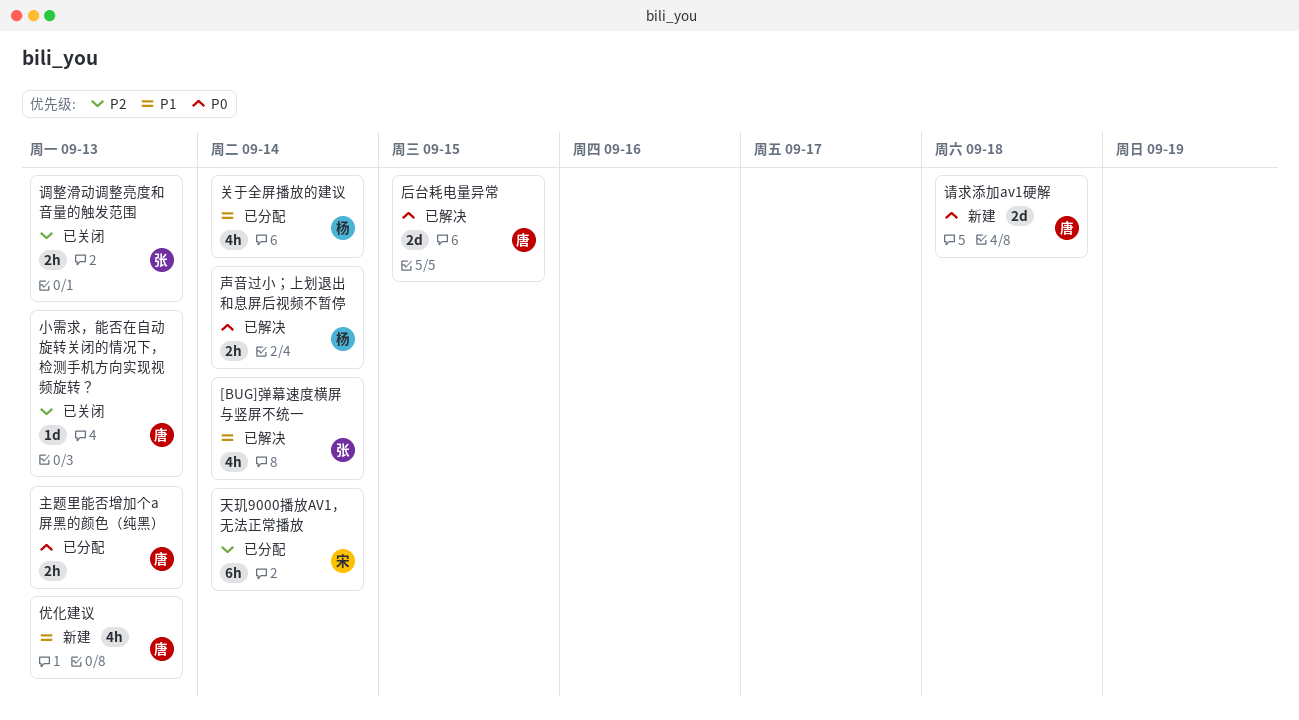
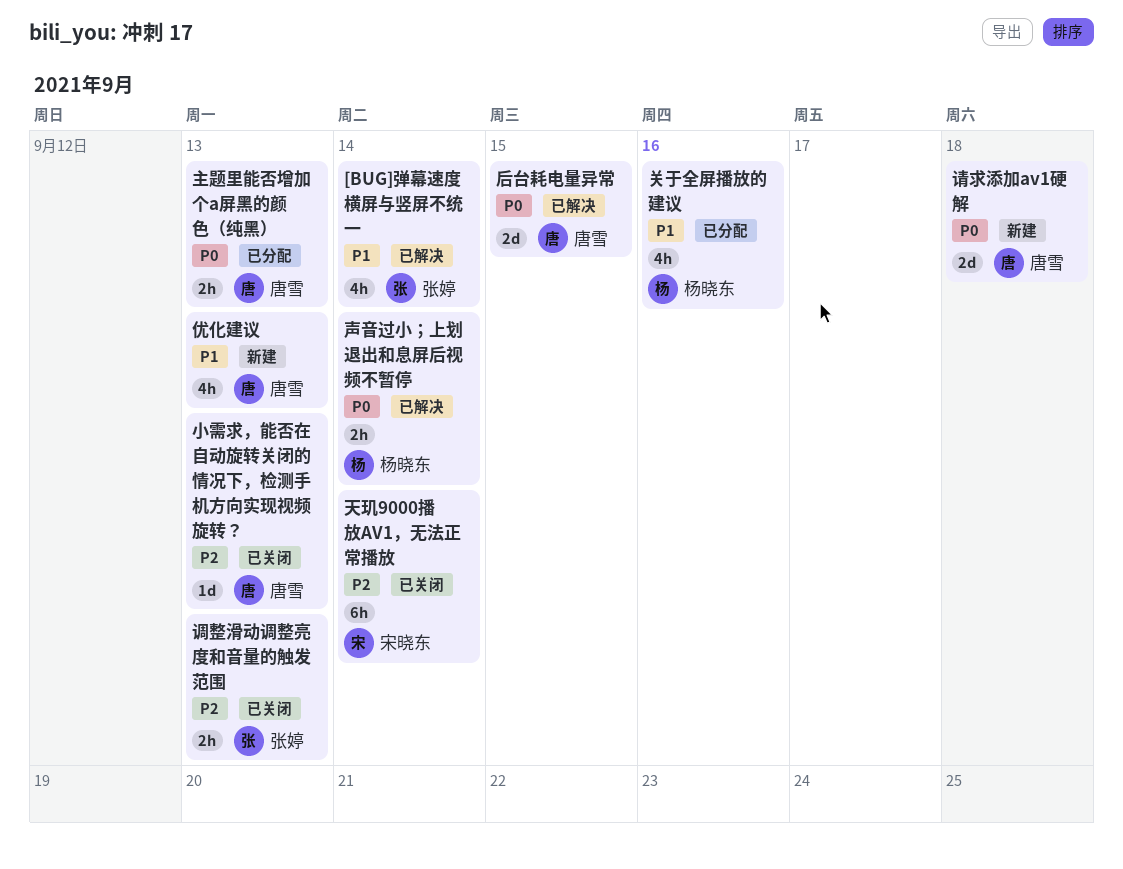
关于全屏播放的建议, due: Sep 14 -> Sep 16
天玑9000播放AV1，无法正常播放, status: 已分配 -> 已关闭

